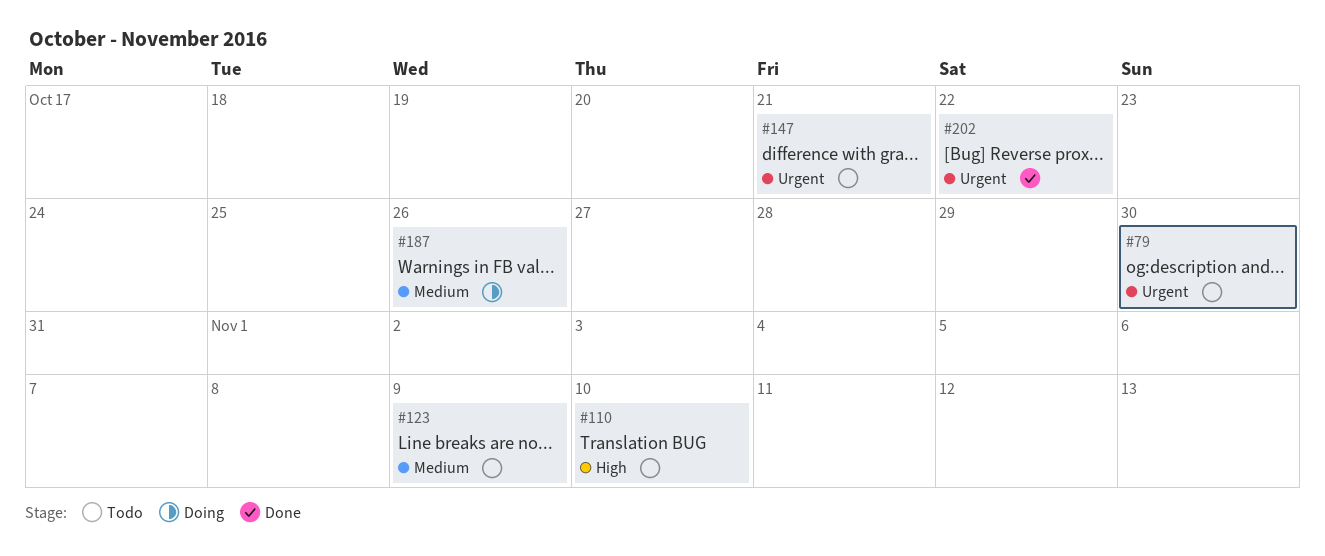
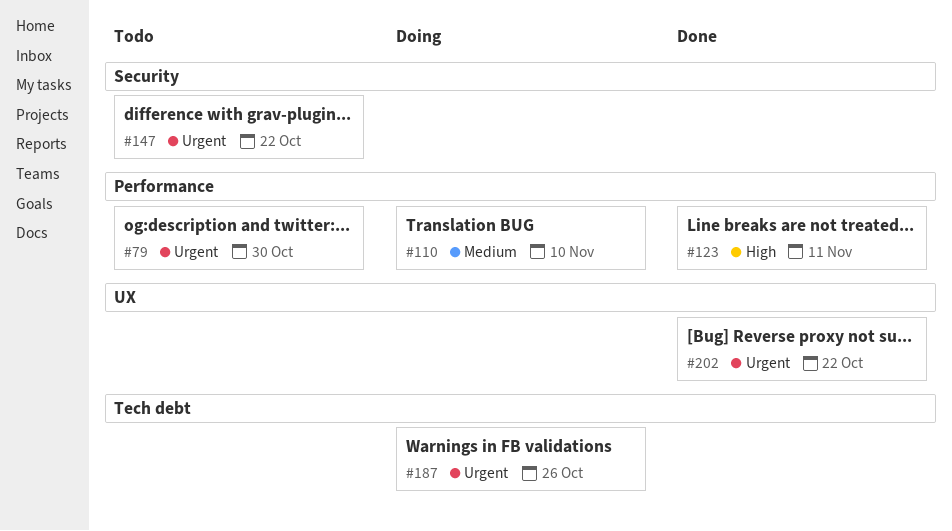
#110, status: Todo -> Doing
#110, priority: High -> Medium
#123, status: Todo -> Done
#123, priority: Medium -> High
#123, due: Nov 9 -> Nov 11
#147, due: Oct 21 -> Oct 22
#187, priority: Medium -> Urgent

